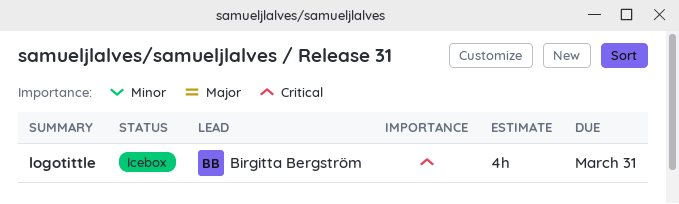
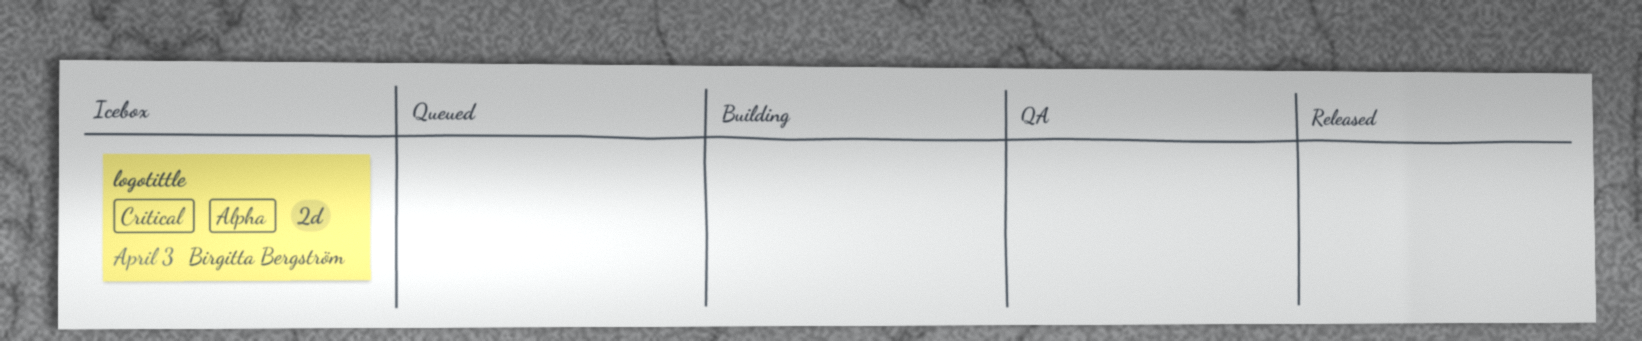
logotittle, estimate: 4h -> 2d
logotittle, due: Mar 31 -> Apr 3

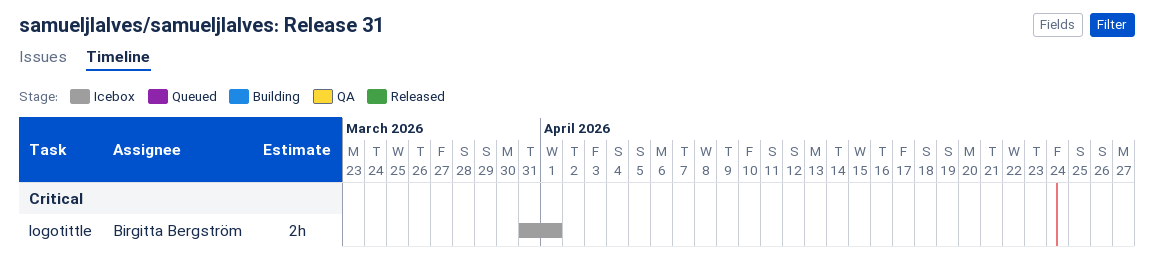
logotittle, estimate: 2d -> 2h
logotittle, due: Apr 3 -> Apr 1

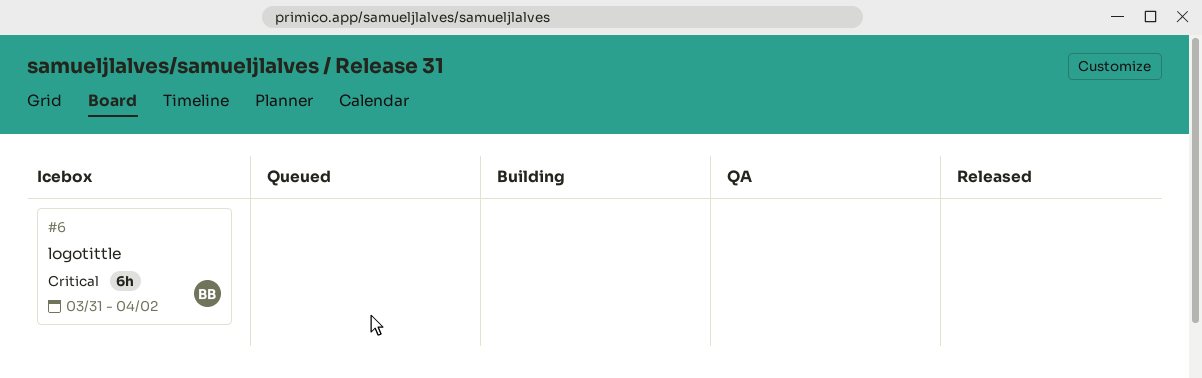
logotittle, estimate: 2h -> 6h
logotittle, due: Apr 1 -> Apr 2

